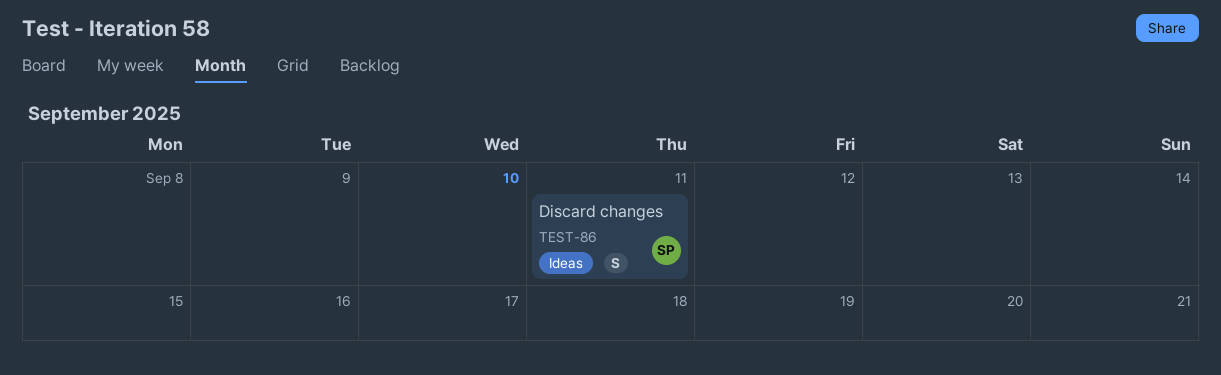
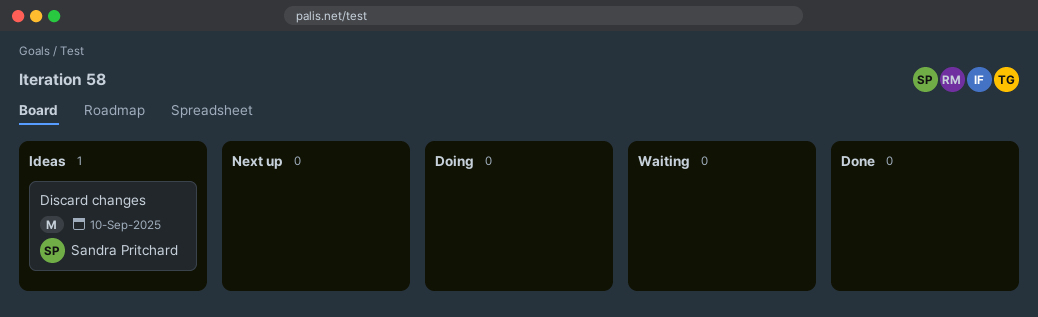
Discard changes, estimate: S -> M
Discard changes, due: Sep 11 -> Sep 10

